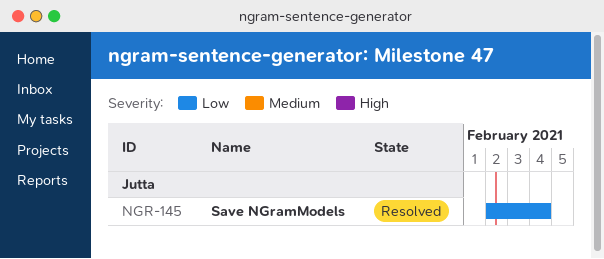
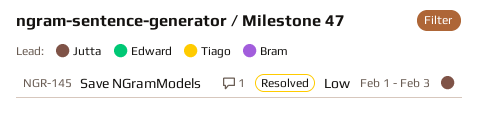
NGR-145, start: Feb 2 -> Feb 1
NGR-145, due: Feb 4 -> Feb 3

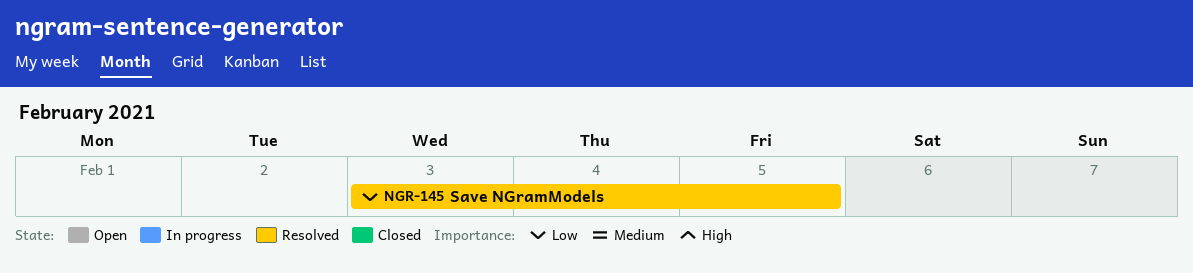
NGR-145, start: Feb 1 -> Feb 3
NGR-145, due: Feb 3 -> Feb 5

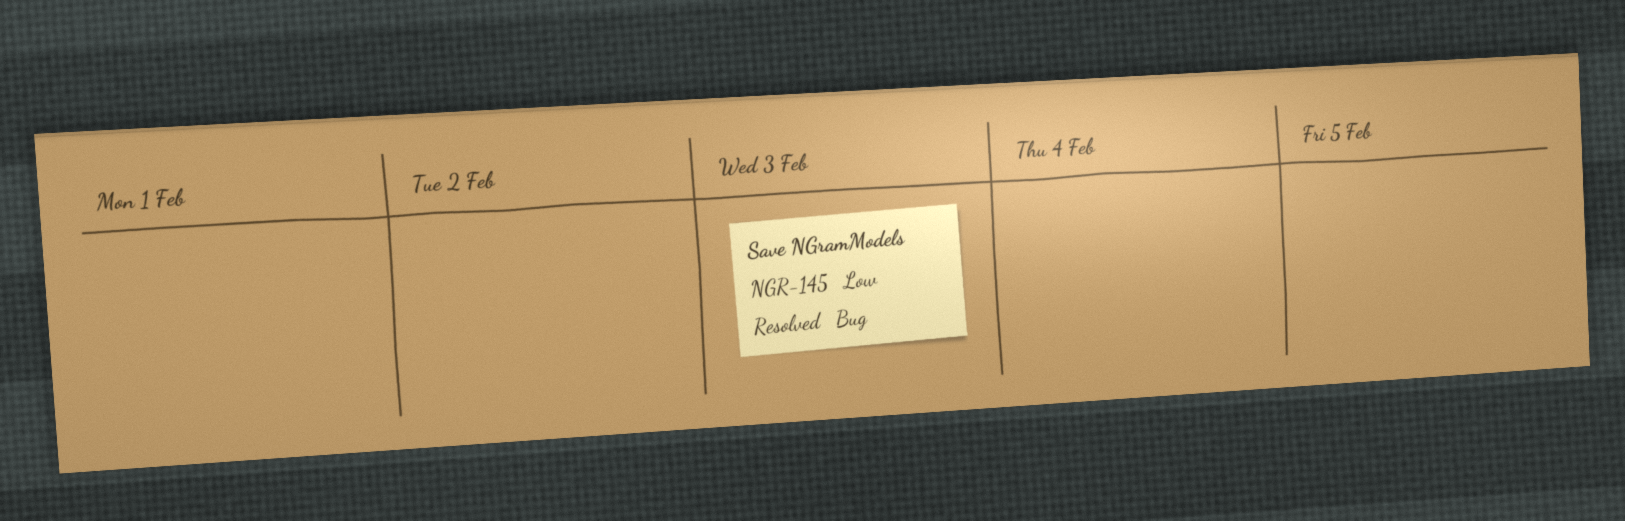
NGR-145, due: Feb 5 -> Feb 3

